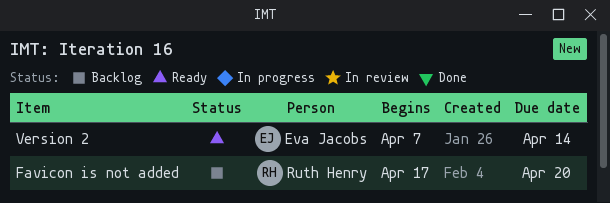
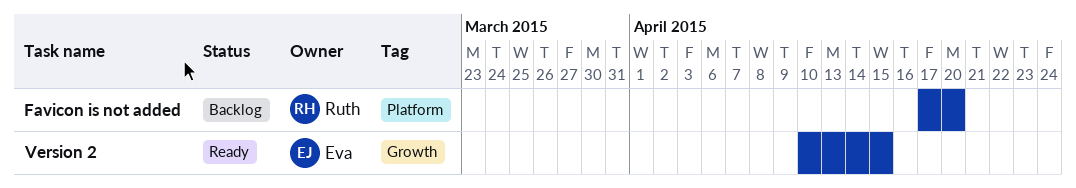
Version 2, start: Apr 7 -> Apr 10
Version 2, due: Apr 14 -> Apr 15

